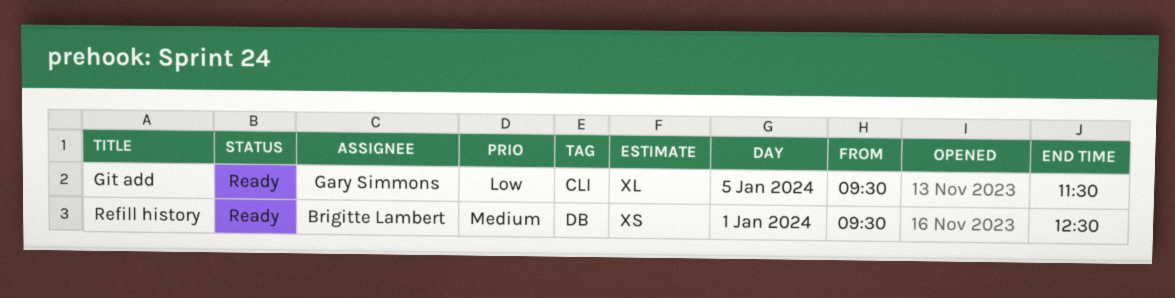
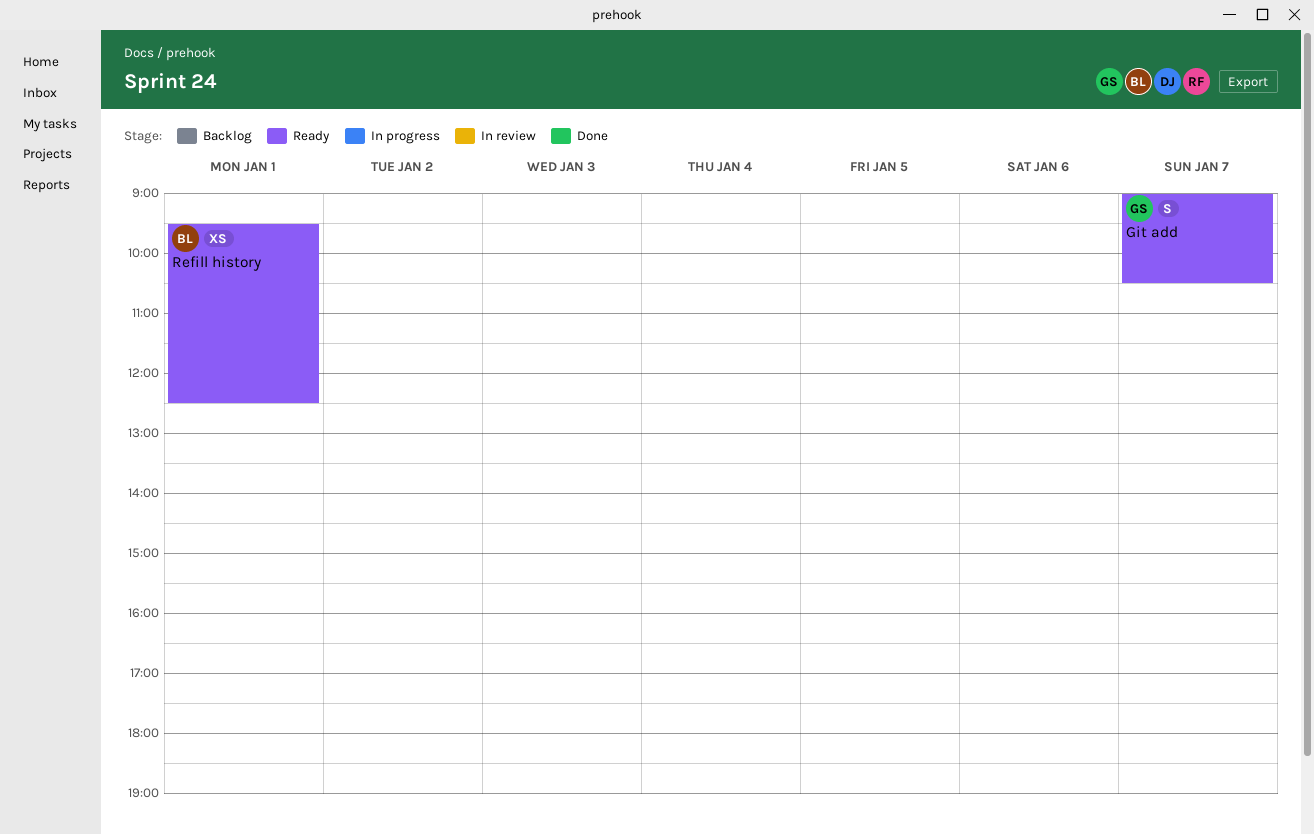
Git add, estimate: XL -> S
Git add, day: Jan 5 -> Jan 7
Git add, begins: 09:30 -> 09:00
Git add, ends: 11:30 -> 10:30

